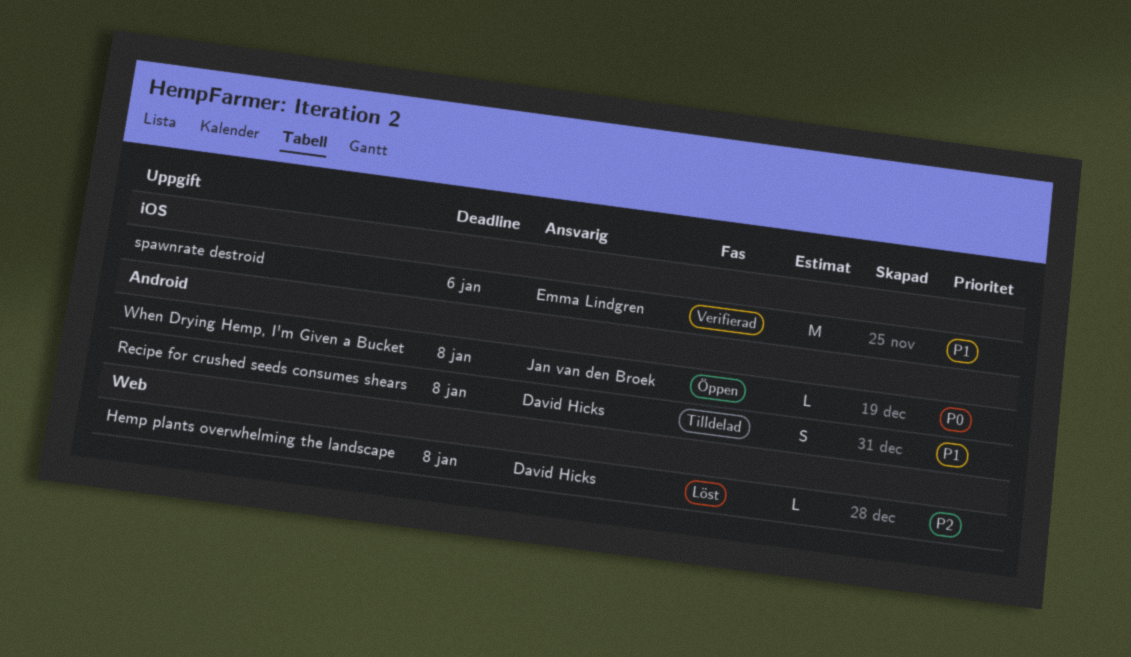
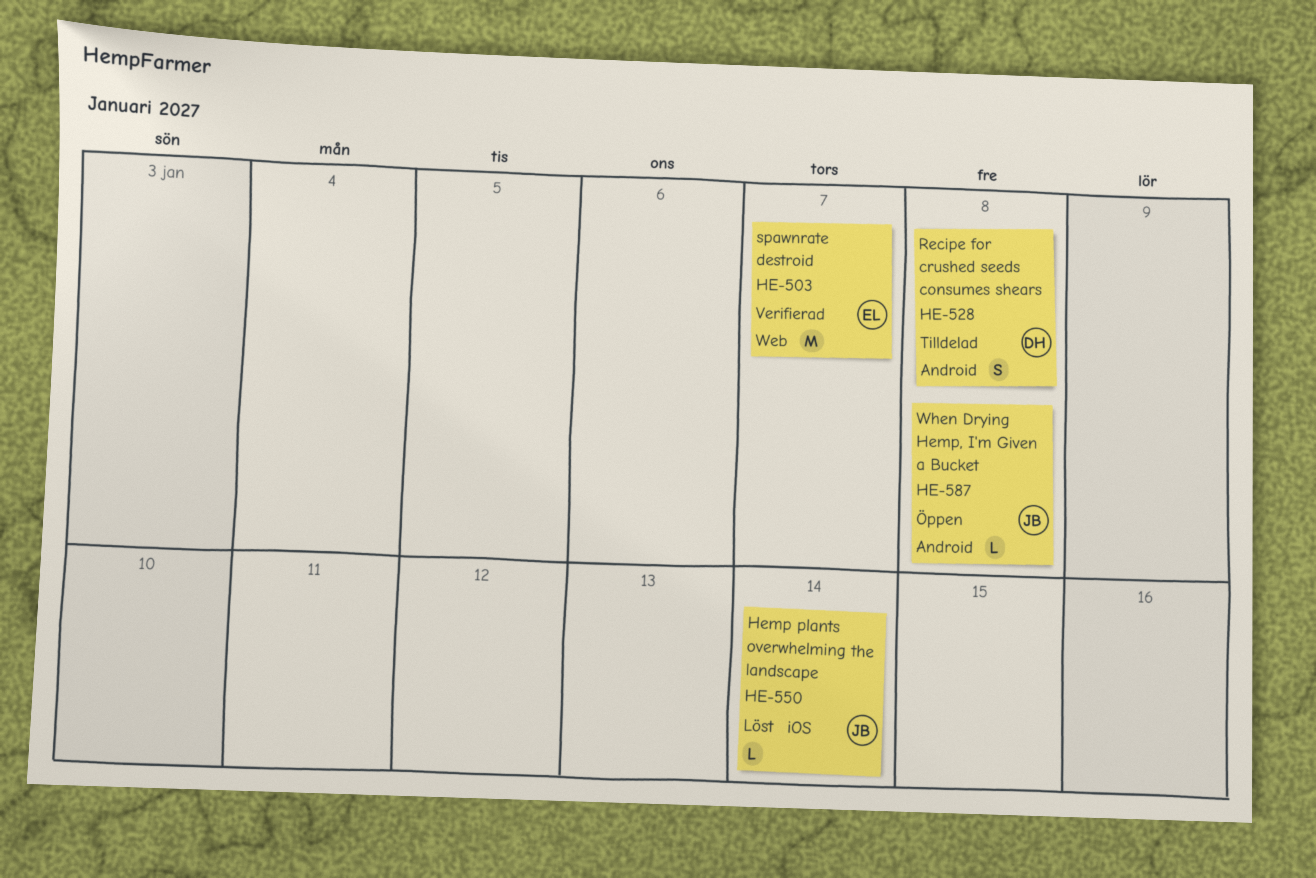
Hemp plants overwhelming the landscape, owner: David Hicks -> Jan van den Broek
Hemp plants overwhelming the landscape, label: Web -> iOS
Hemp plants overwhelming the landscape, due: Jan 8 -> Jan 14
spawnrate destroid, label: iOS -> Web
spawnrate destroid, due: Jan 6 -> Jan 7

